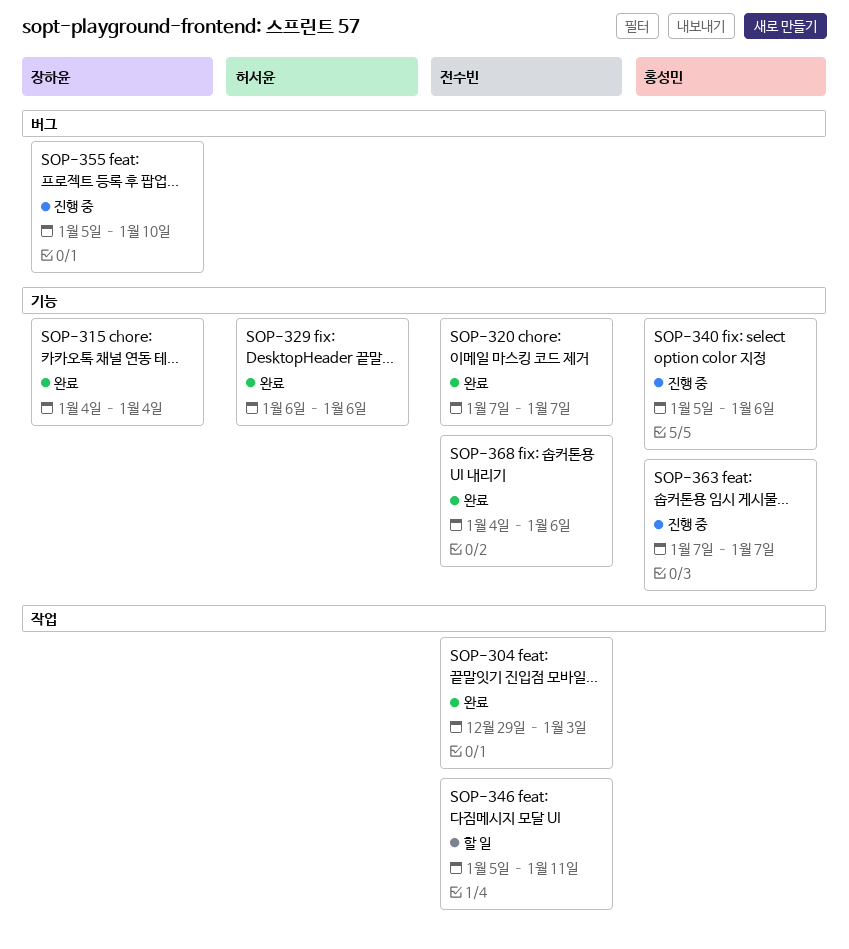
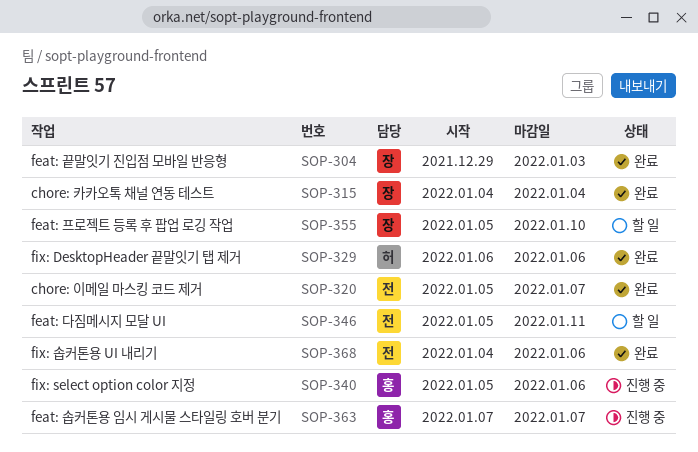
SOP-304, owner: 전수빈 -> 장하윤
SOP-320, start: Jan 7 -> Jan 5
SOP-355, status: 진행 중 -> 할 일

